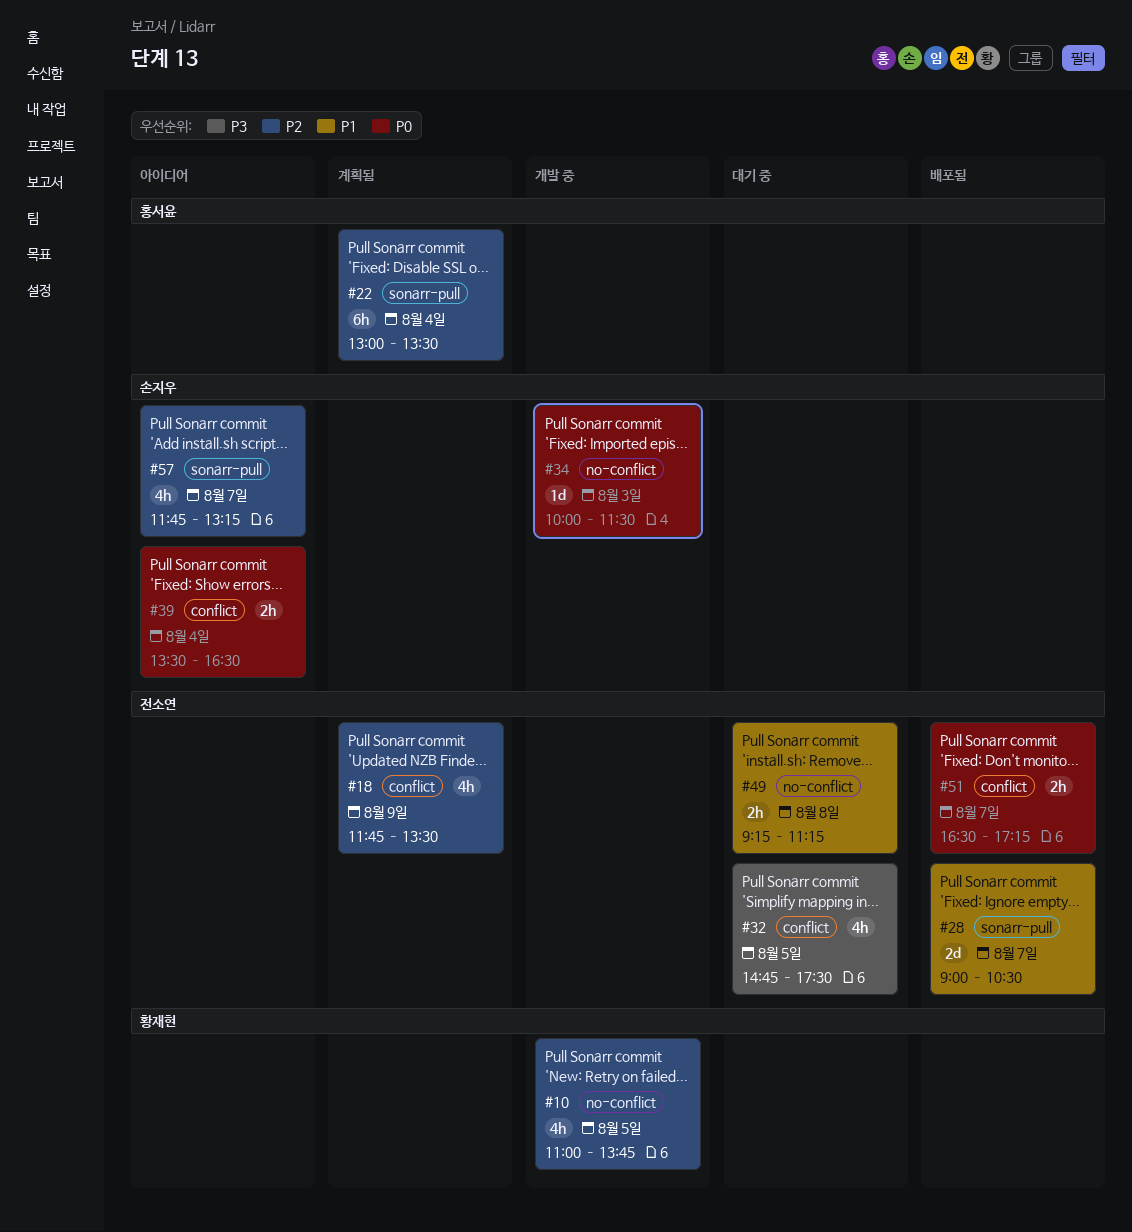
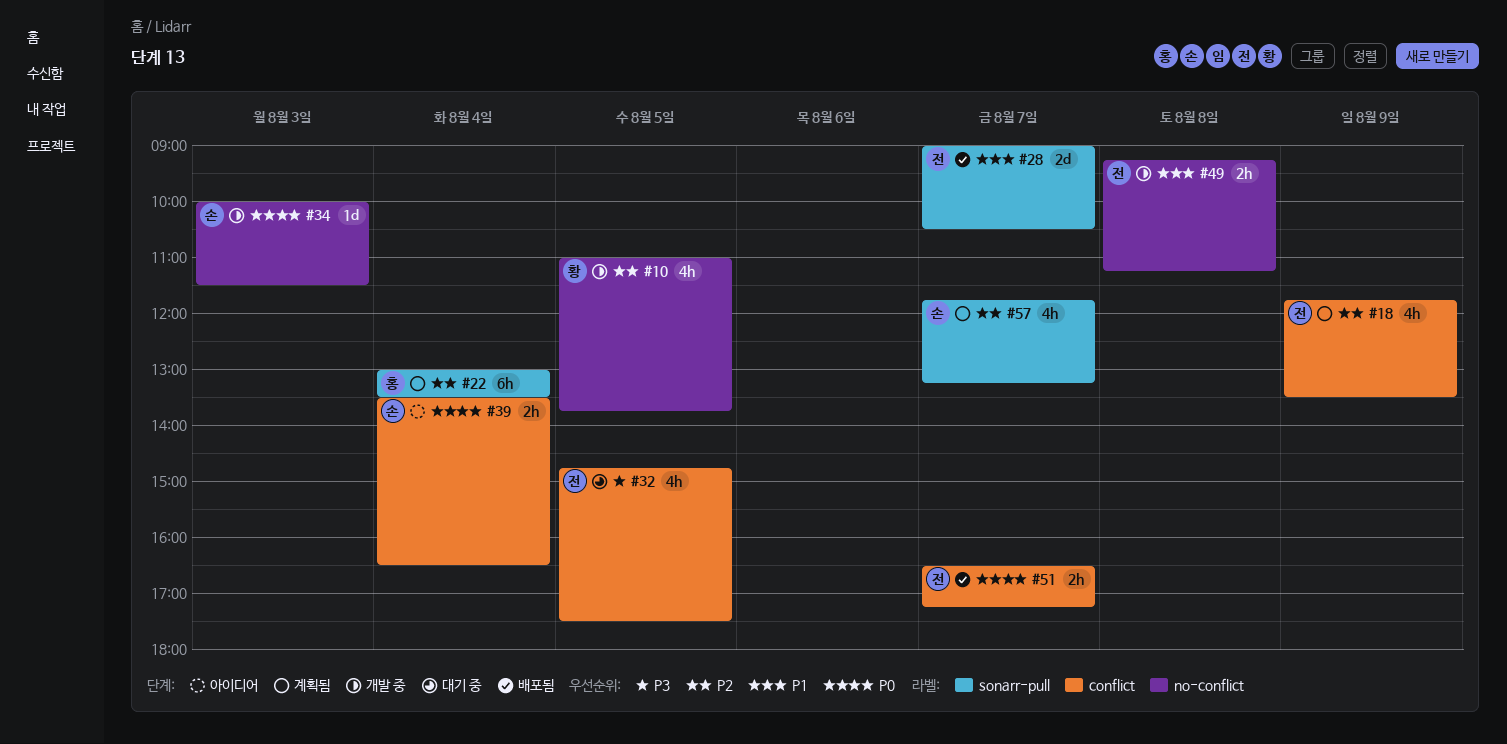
#49, status: 대기 중 -> 개발 중
#57, status: 아이디어 -> 계획됨

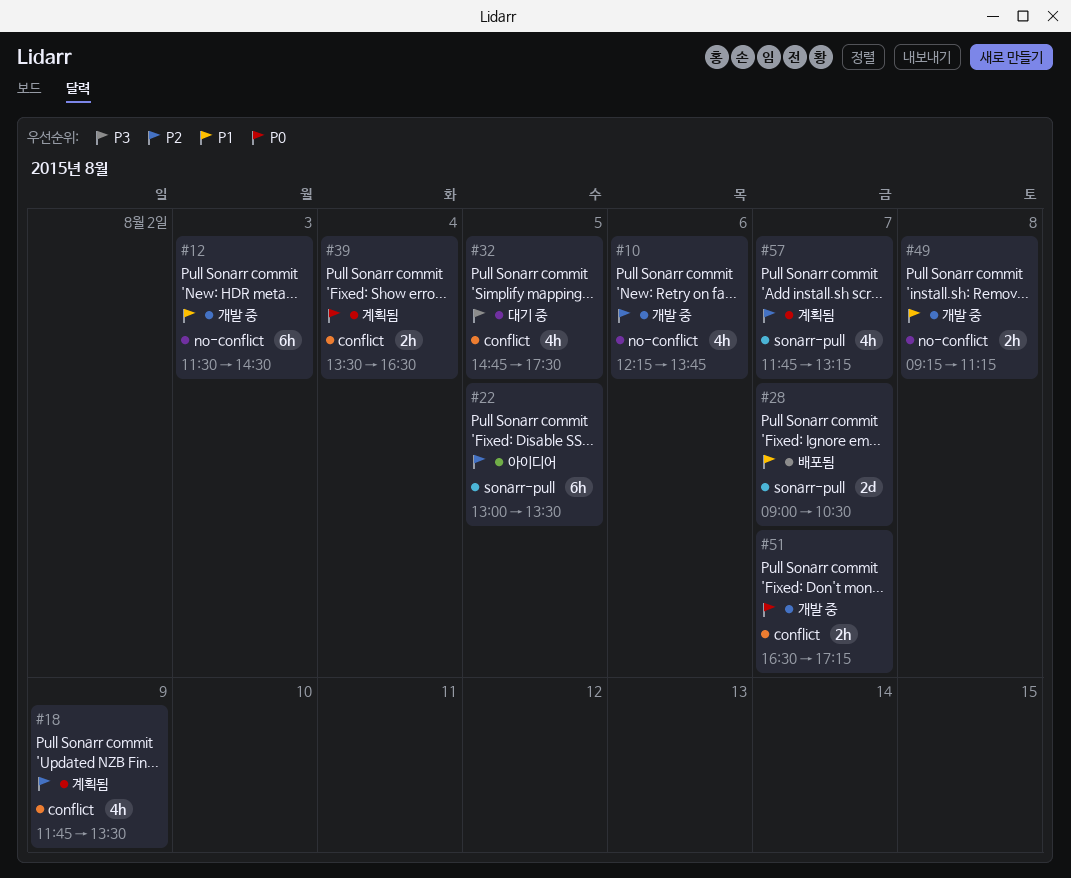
#10, day: Aug 5 -> Aug 6
#10, begins: 11:00 -> 12:15
#12: none -> present
#22, status: 계획됨 -> 아이디어
#22, day: Aug 4 -> Aug 5
#34: present -> none
#39, status: 아이디어 -> 계획됨
#51, status: 배포됨 -> 개발 중

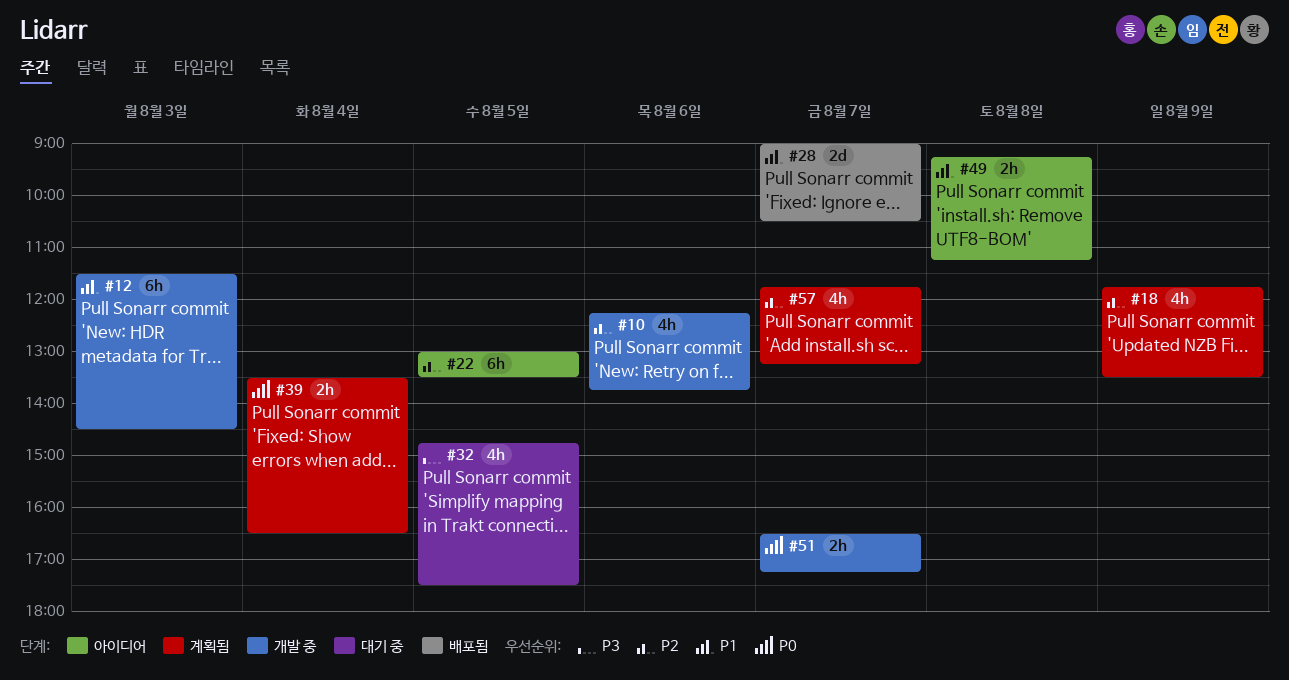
#49, status: 개발 중 -> 아이디어

